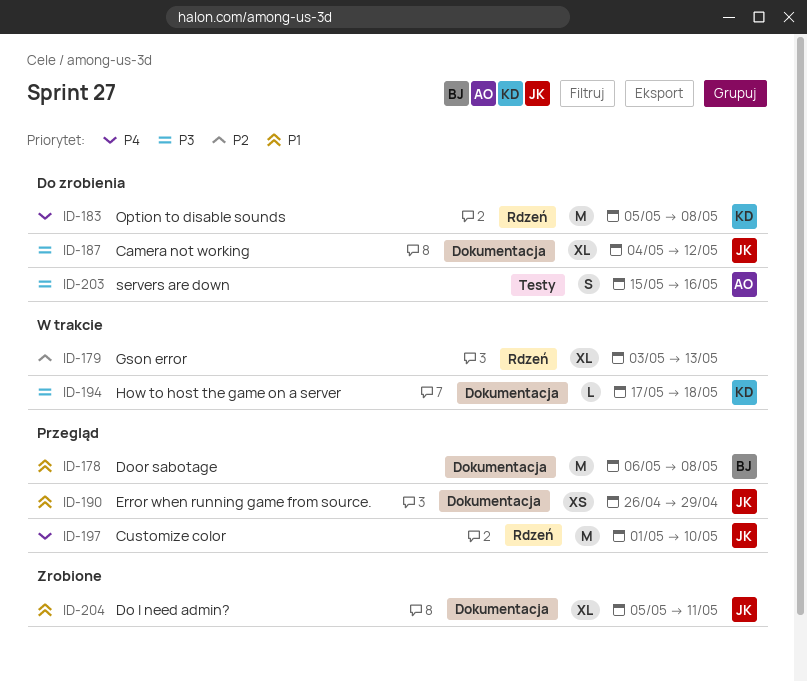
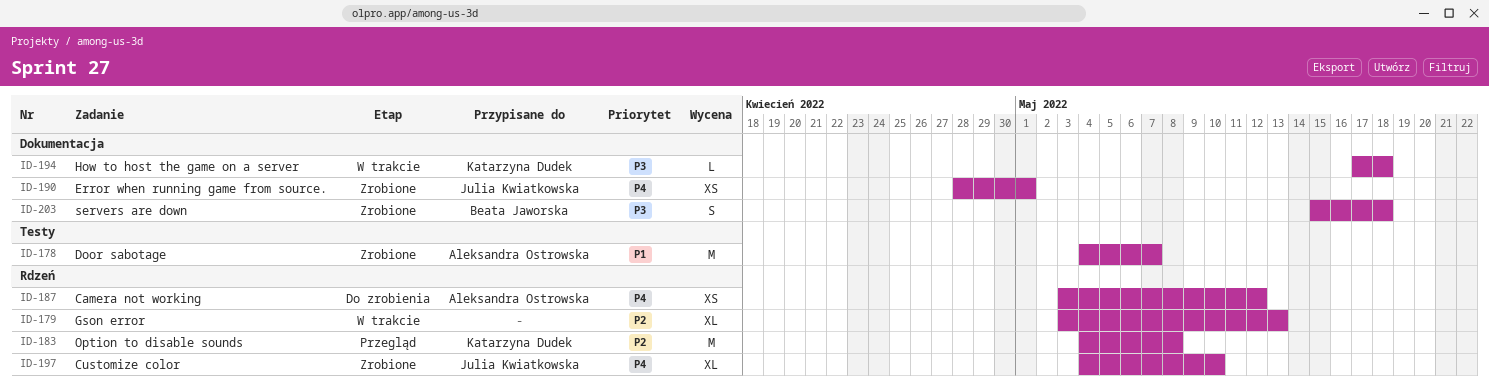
ID-178, status: Przegląd -> Zrobione
ID-178, owner: Beata Jaworska -> Aleksandra Ostrowska
ID-178, label: Dokumentacja -> Testy
ID-178, start: May 6 -> May 4
ID-178, due: May 8 -> May 7
ID-183, status: Do zrobienia -> Przegląd
ID-183, priority: P4 -> P2
ID-183, start: May 5 -> May 4
ID-187, owner: Julia Kwiatkowska -> Aleksandra Ostrowska
ID-187, priority: P3 -> P4
ID-187, label: Dokumentacja -> Rdzeń
ID-187, estimate: XL -> XS
ID-187, start: May 4 -> May 3
ID-190, status: Przegląd -> Zrobione
ID-190, priority: P1 -> P4
ID-190, start: Apr 26 -> Apr 28
ID-190, due: Apr 29 -> May 1
ID-197, status: Przegląd -> Zrobione
ID-197, estimate: M -> XL
ID-197, start: May 1 -> May 4
ID-203, status: Do zrobienia -> Zrobione
ID-203, owner: Aleksandra Ostrowska -> Beata Jaworska
ID-203, label: Testy -> Dokumentacja
ID-203, due: May 16 -> May 18
ID-204: present -> none

